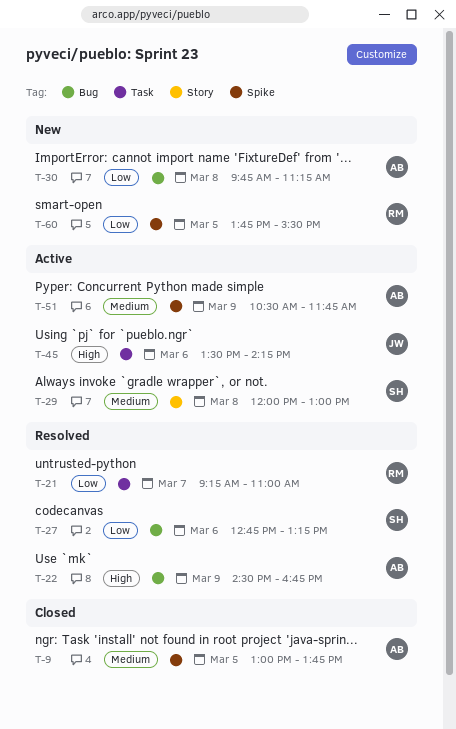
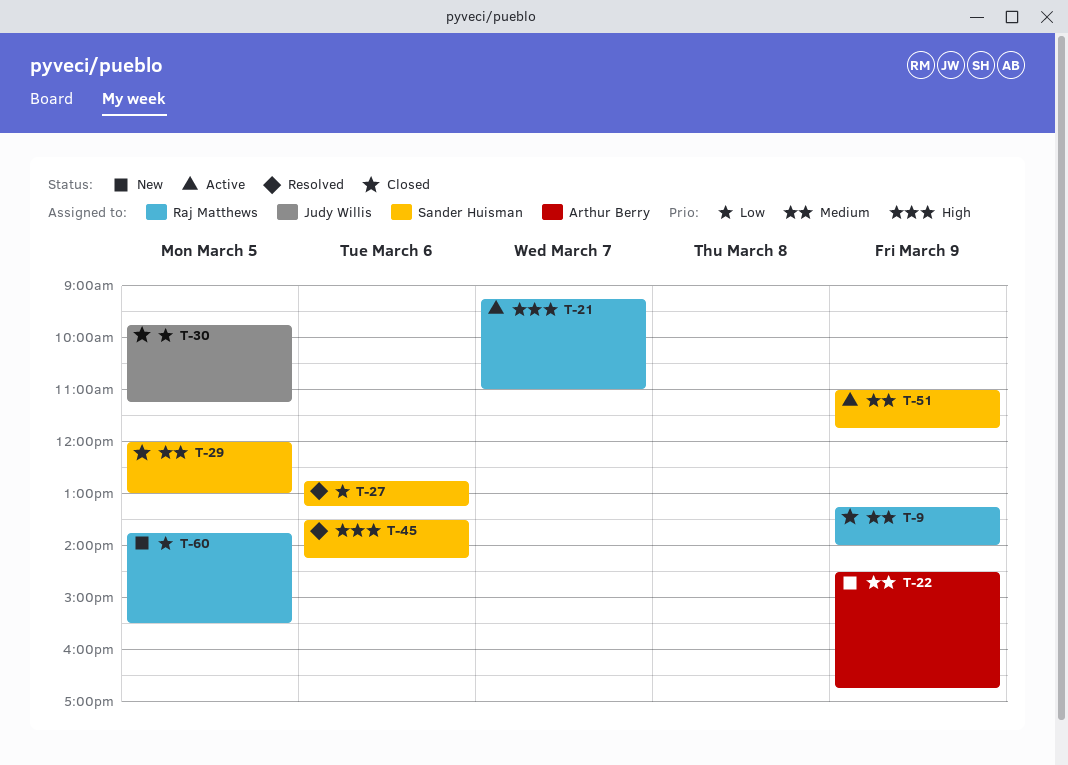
T-9, owner: Arthur Berry -> Raj Matthews
T-9, day: Mar 5 -> Mar 9
T-9, begins: 13:00 -> 13:15
T-9, ends: 13:45 -> 14:00
T-21, status: Resolved -> Active
T-21, priority: Low -> High
T-22, status: Resolved -> New
T-22, priority: High -> Medium
T-29, status: Active -> Closed
T-29, day: Mar 8 -> Mar 5
T-30, status: New -> Closed
T-30, owner: Arthur Berry -> Judy Willis
T-30, day: Mar 8 -> Mar 5
T-45, status: Active -> Resolved
T-45, owner: Judy Willis -> Sander Huisman
T-51, owner: Arthur Berry -> Sander Huisman
T-51, begins: 10:30 -> 11:00

